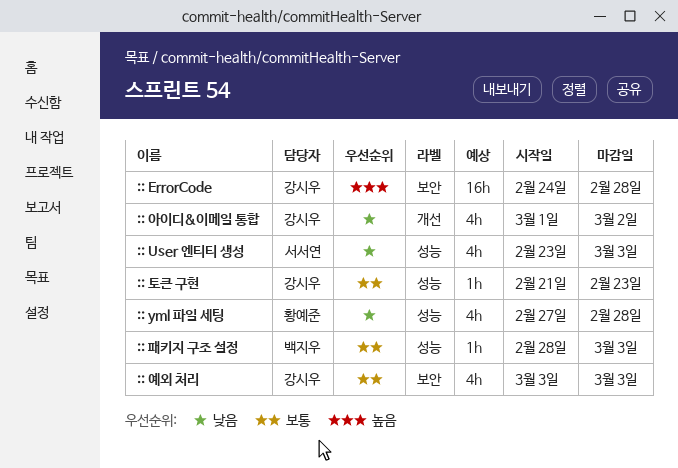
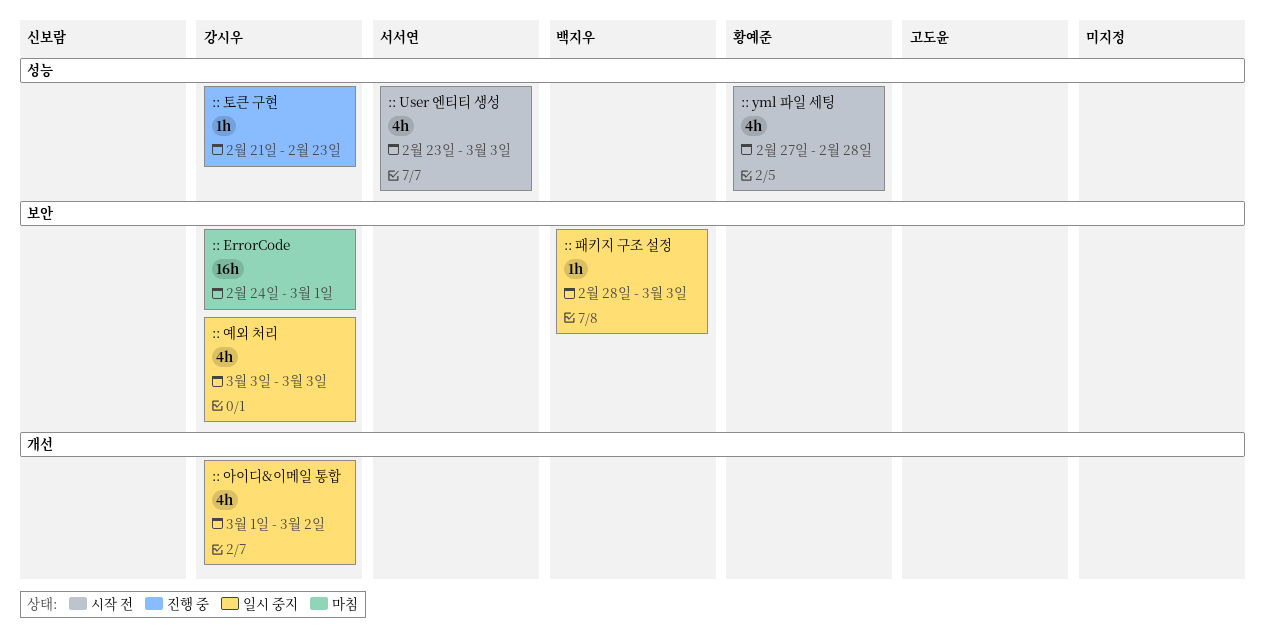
:: ErrorCode, due: Feb 28 -> Mar 1
:: 패키지 구조 설정, label: 성능 -> 보안

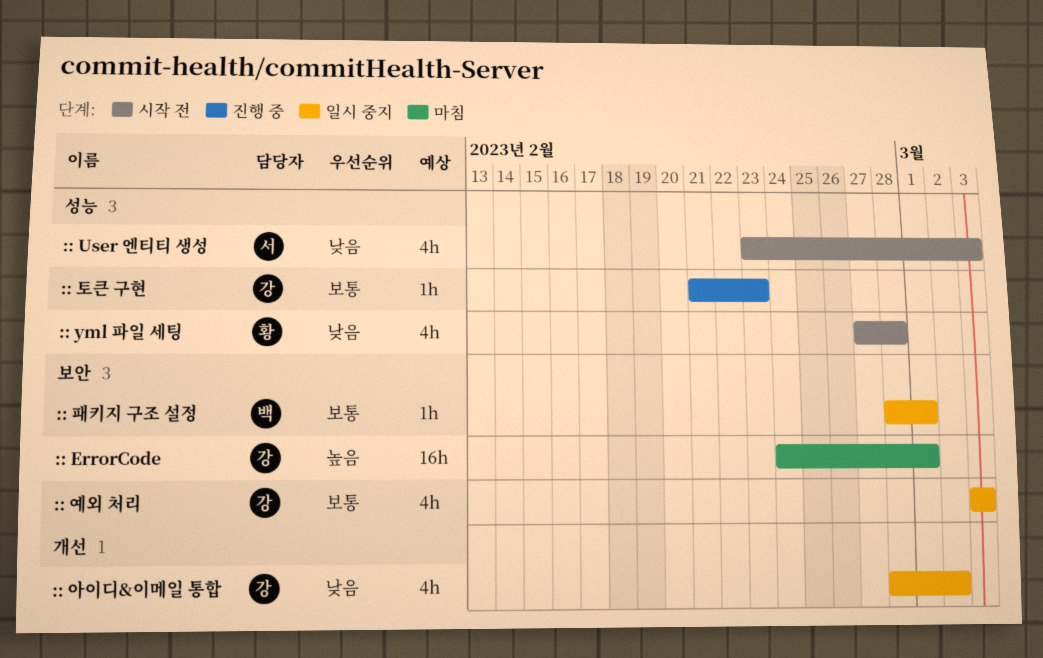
:: 아이디&이메일 통합, start: Mar 1 -> Feb 28
:: 패키지 구조 설정, due: Mar 3 -> Mar 1

